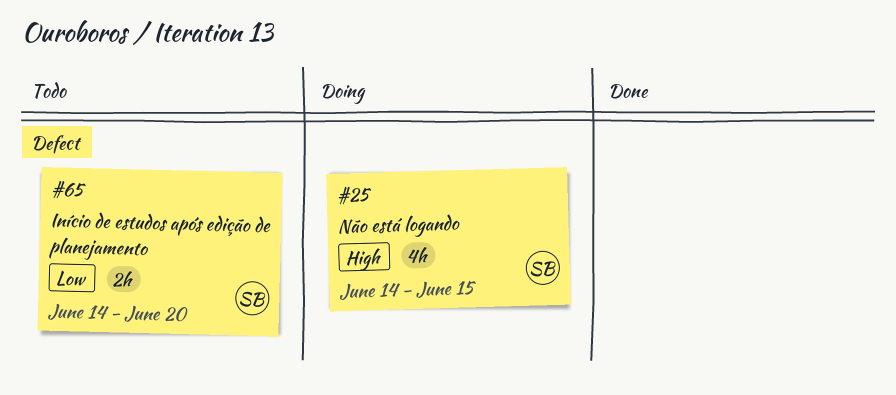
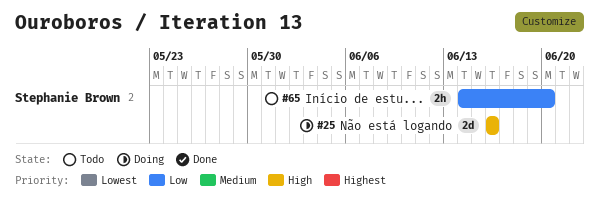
#25, estimate: 4h -> 2d
#25, start: Jun 14 -> Jun 16
#25, due: Jun 15 -> Jun 16

